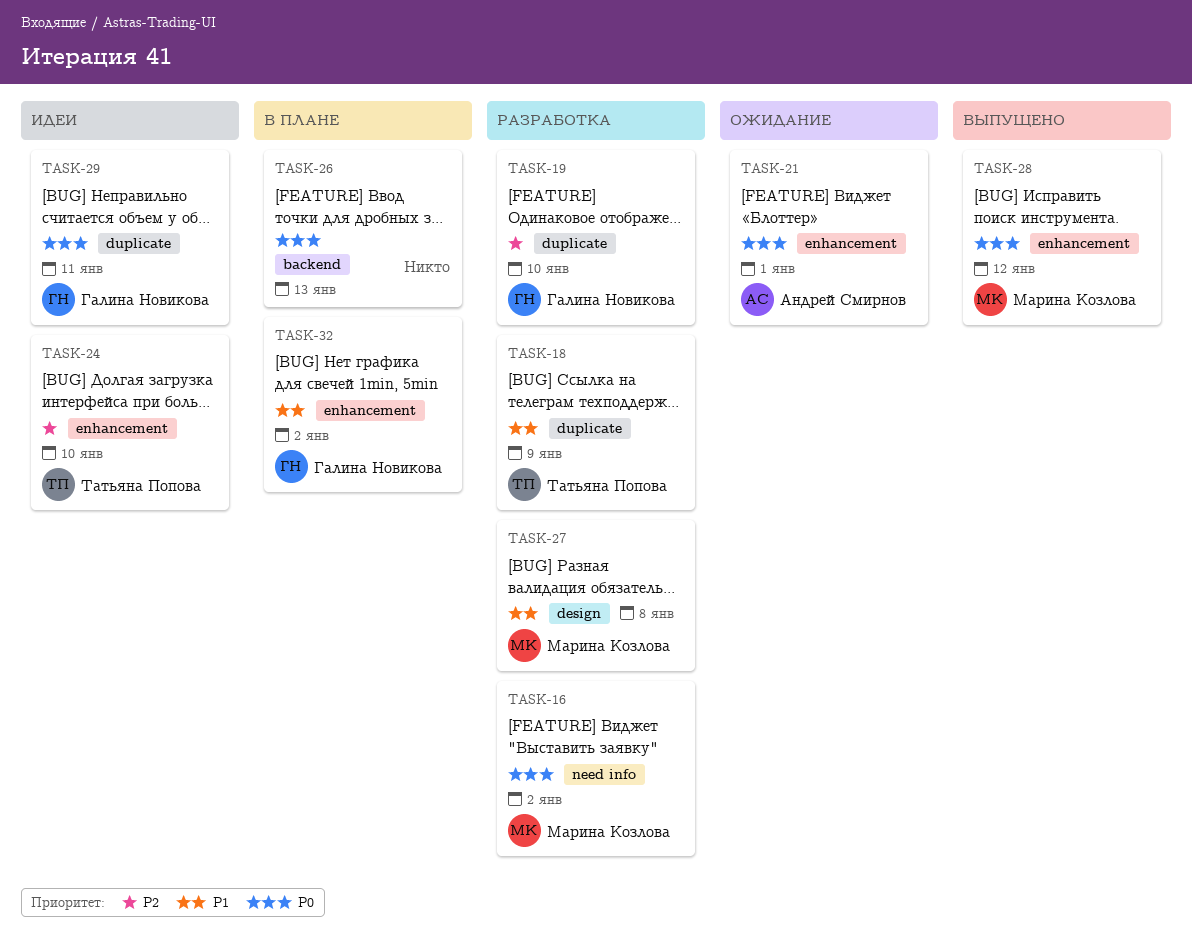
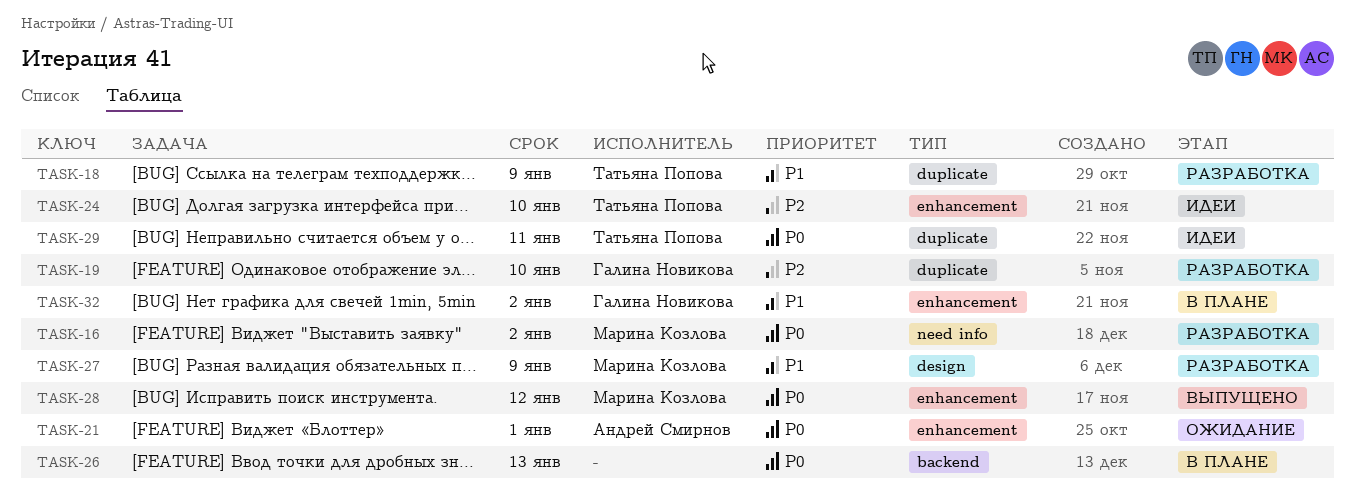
TASK-27, due: Jan 8 -> Jan 9
TASK-29, owner: Галина Новикова -> Татьяна Попова

